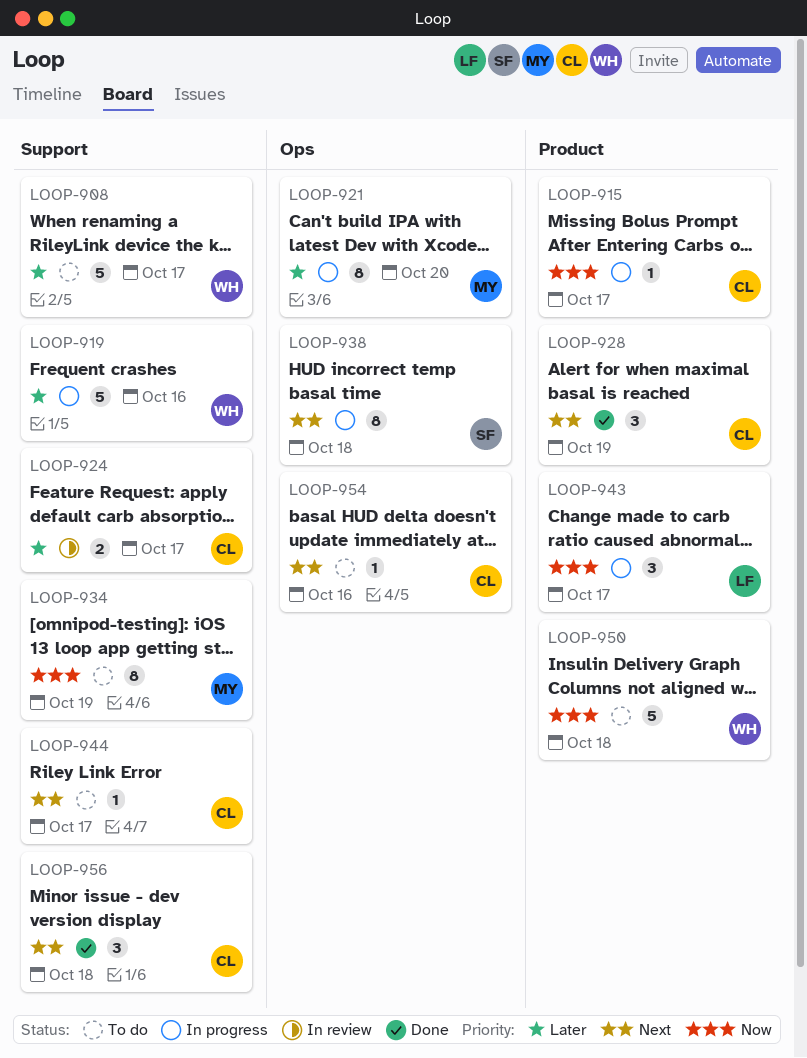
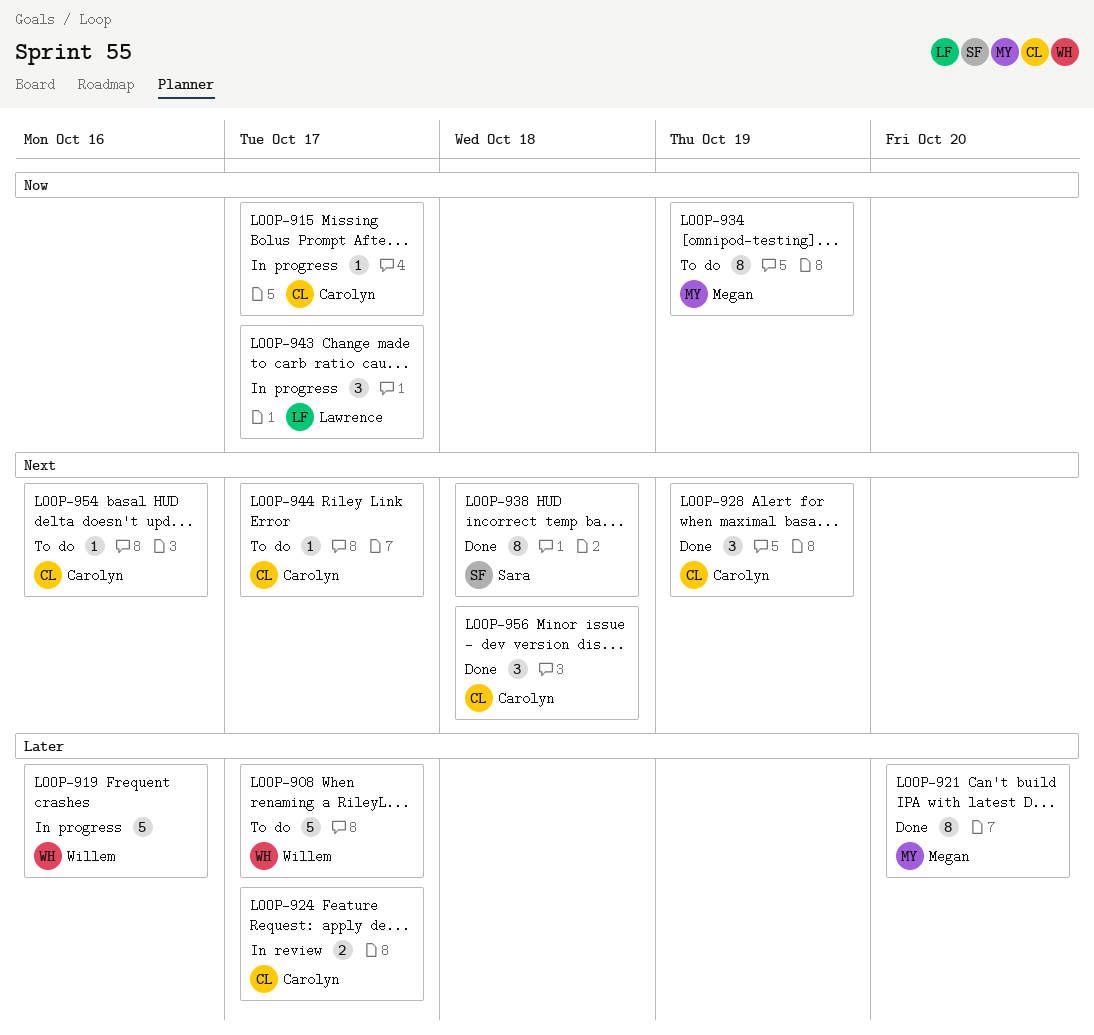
LOOP-921, status: In progress -> Done
LOOP-938, status: In progress -> Done
LOOP-950: present -> none

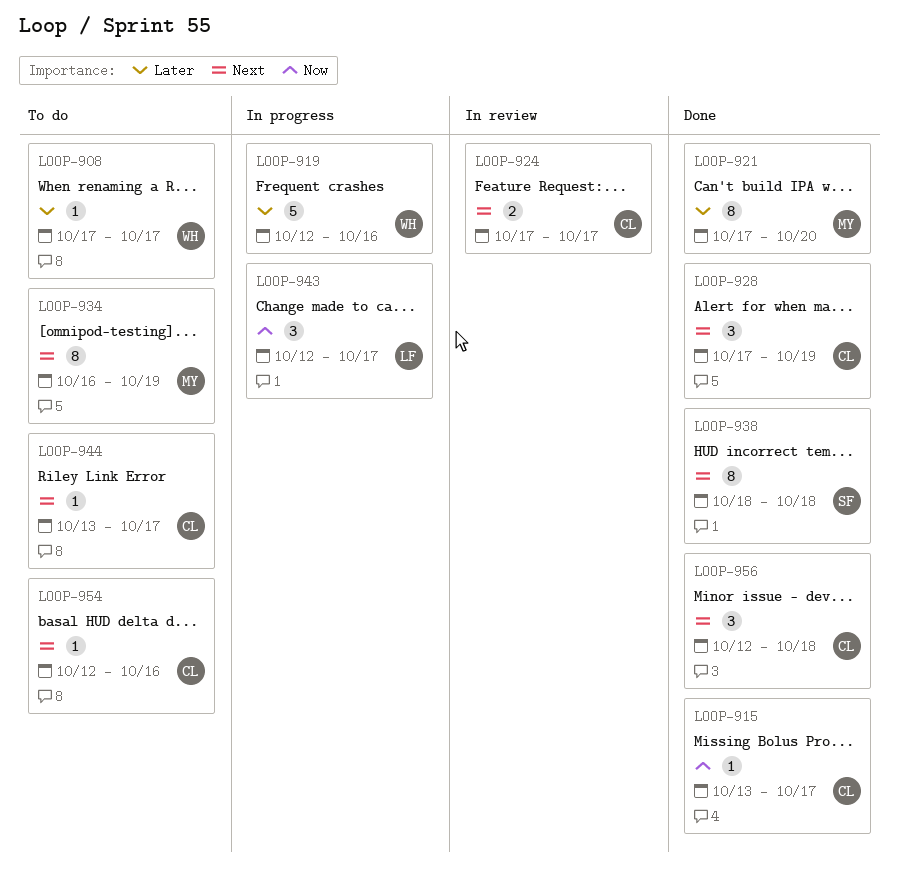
LOOP-908, estimate: 5 -> 1
LOOP-915, status: In progress -> Done
LOOP-924, priority: Later -> Next
LOOP-934, priority: Now -> Next

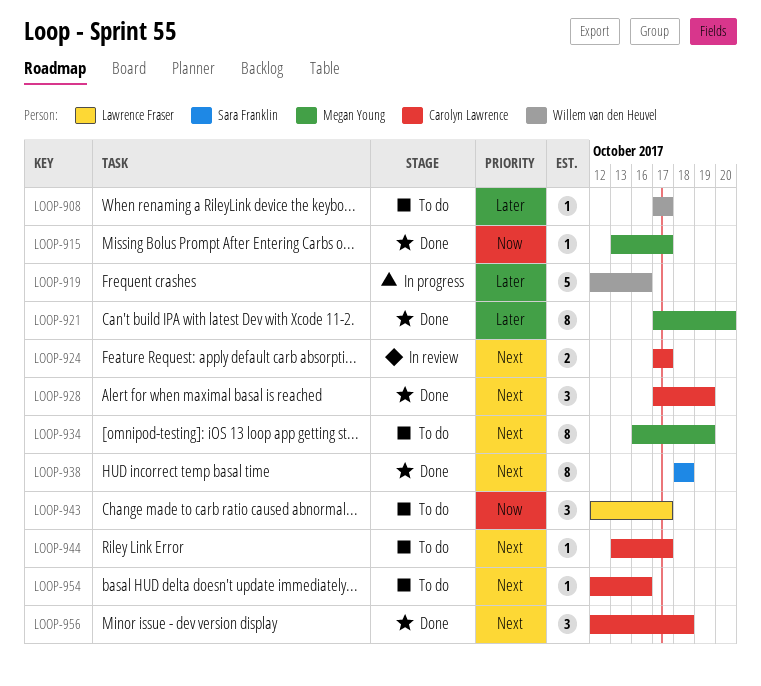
LOOP-915, owner: Carolyn Lawrence -> Megan Young
LOOP-943, status: In progress -> To do

